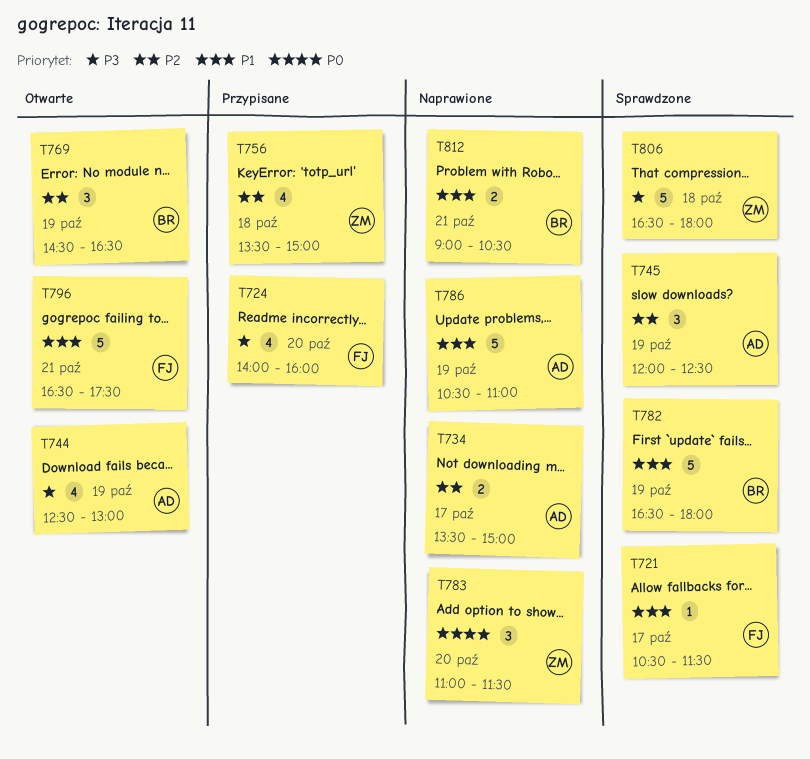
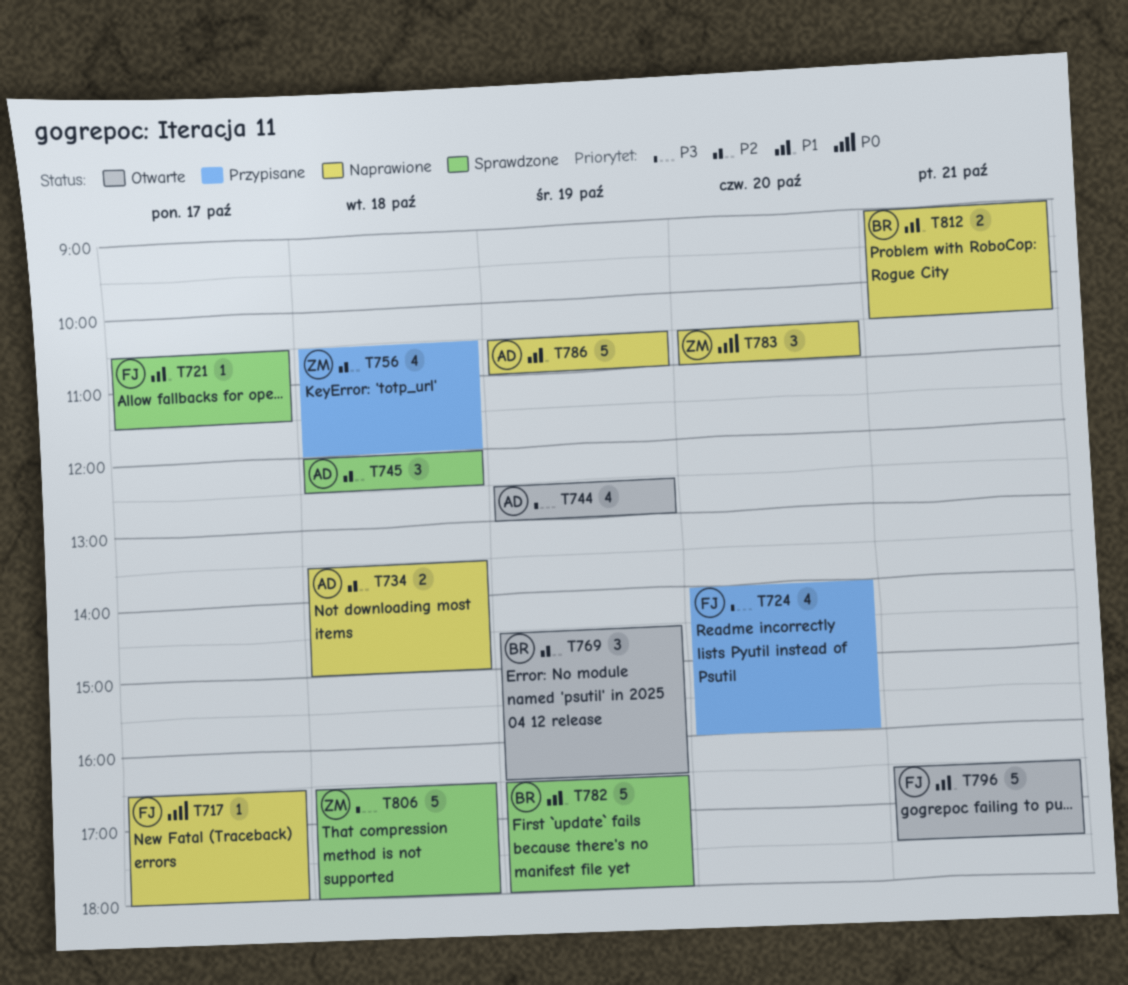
T717: none -> present
T734, day: Oct 17 -> Oct 18
T745, day: Oct 19 -> Oct 18
T756, begins: 13:30 -> 10:30
T756, ends: 15:00 -> 12:00
T783, begins: 11:00 -> 10:30
T783, ends: 11:30 -> 11:00

